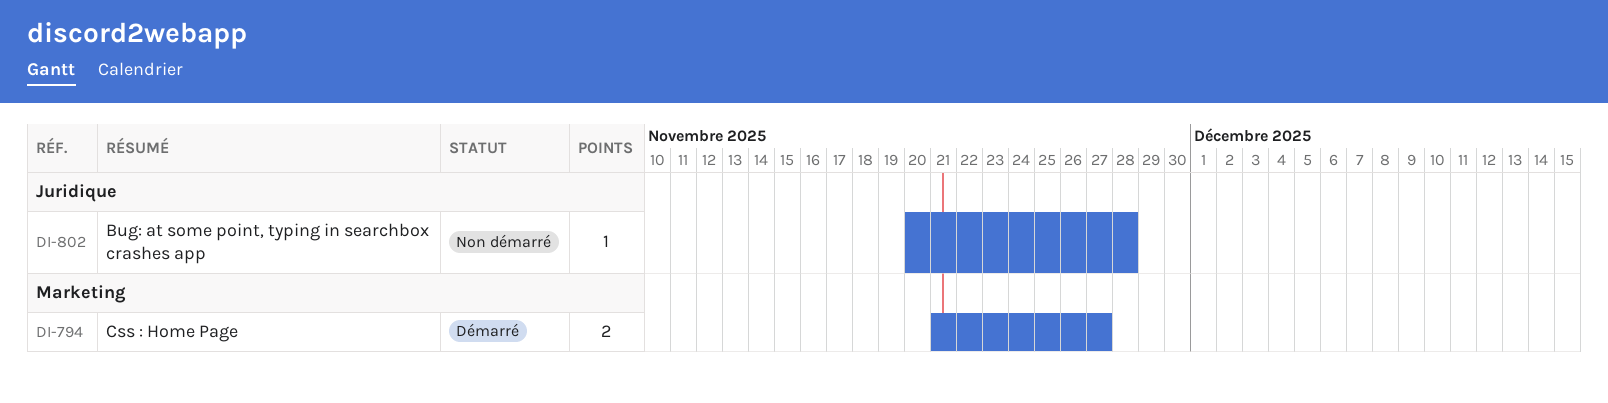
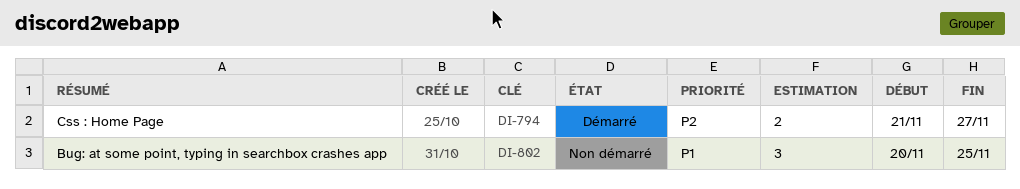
DI-802, estimate: 1 -> 3
DI-802, due: Nov 28 -> Nov 25

